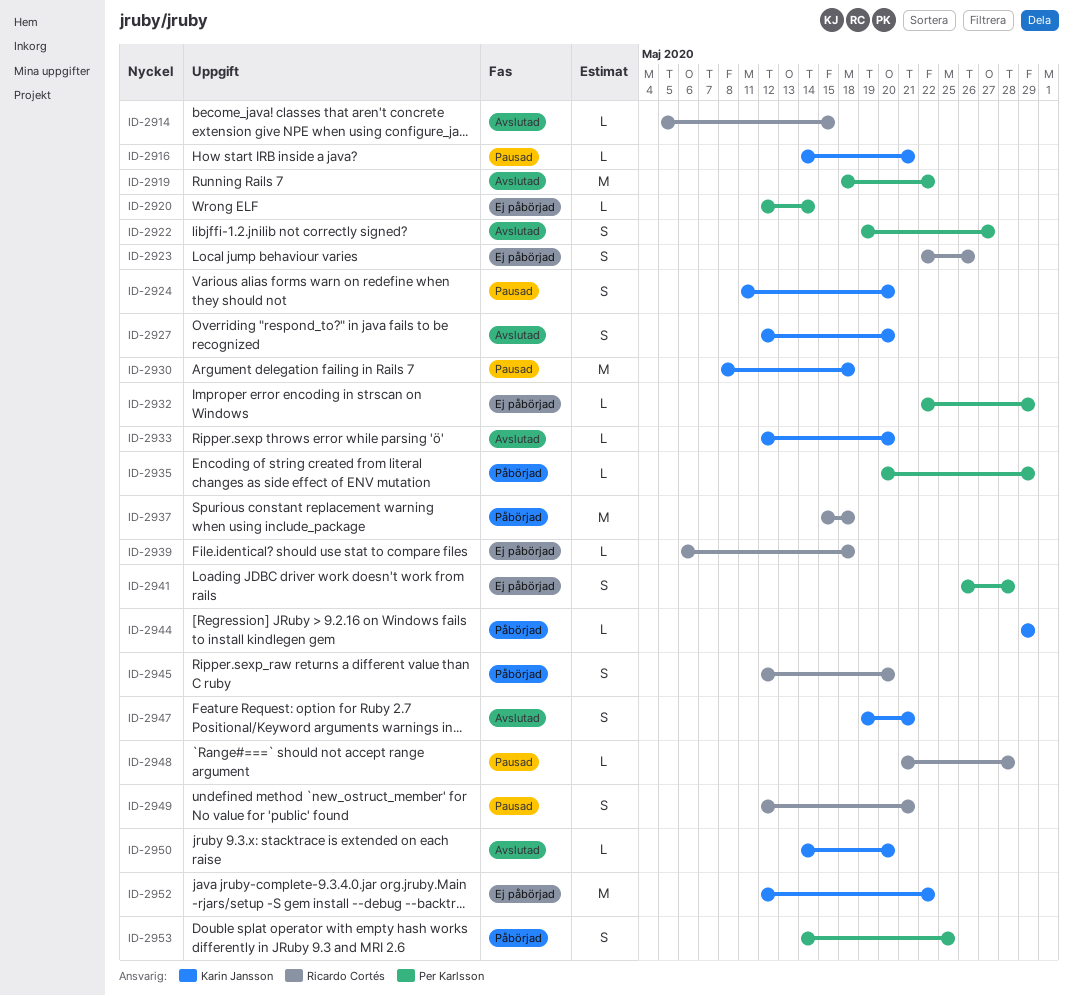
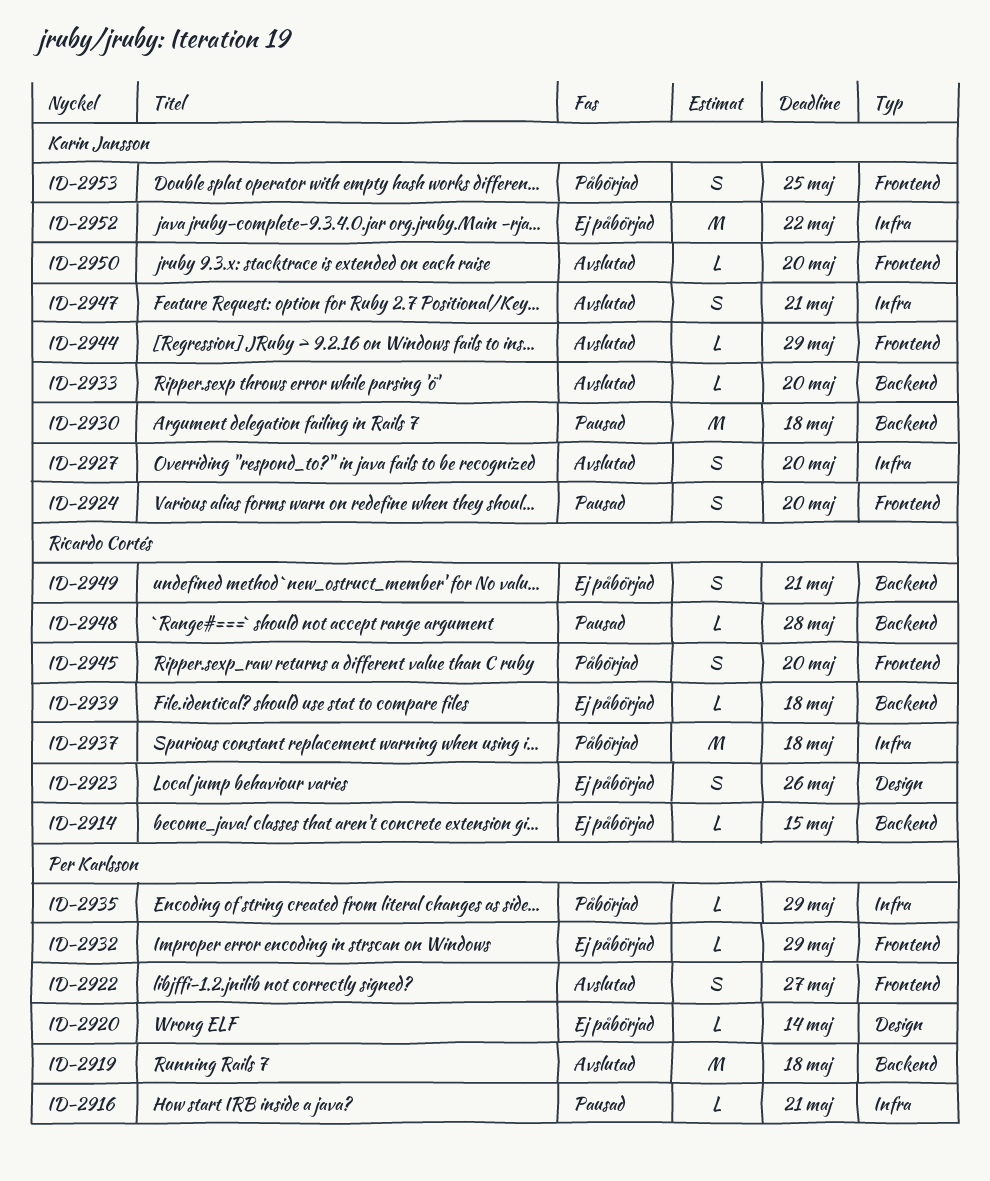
ID-2914, status: Avslutad -> Ej påbörjad
ID-2916, owner: Karin Jansson -> Per Karlsson
ID-2919, due: May 22 -> May 18
ID-2941: present -> none
ID-2944, status: Påbörjad -> Avslutad
ID-2949, status: Pausad -> Ej påbörjad
ID-2953, owner: Per Karlsson -> Karin Jansson

